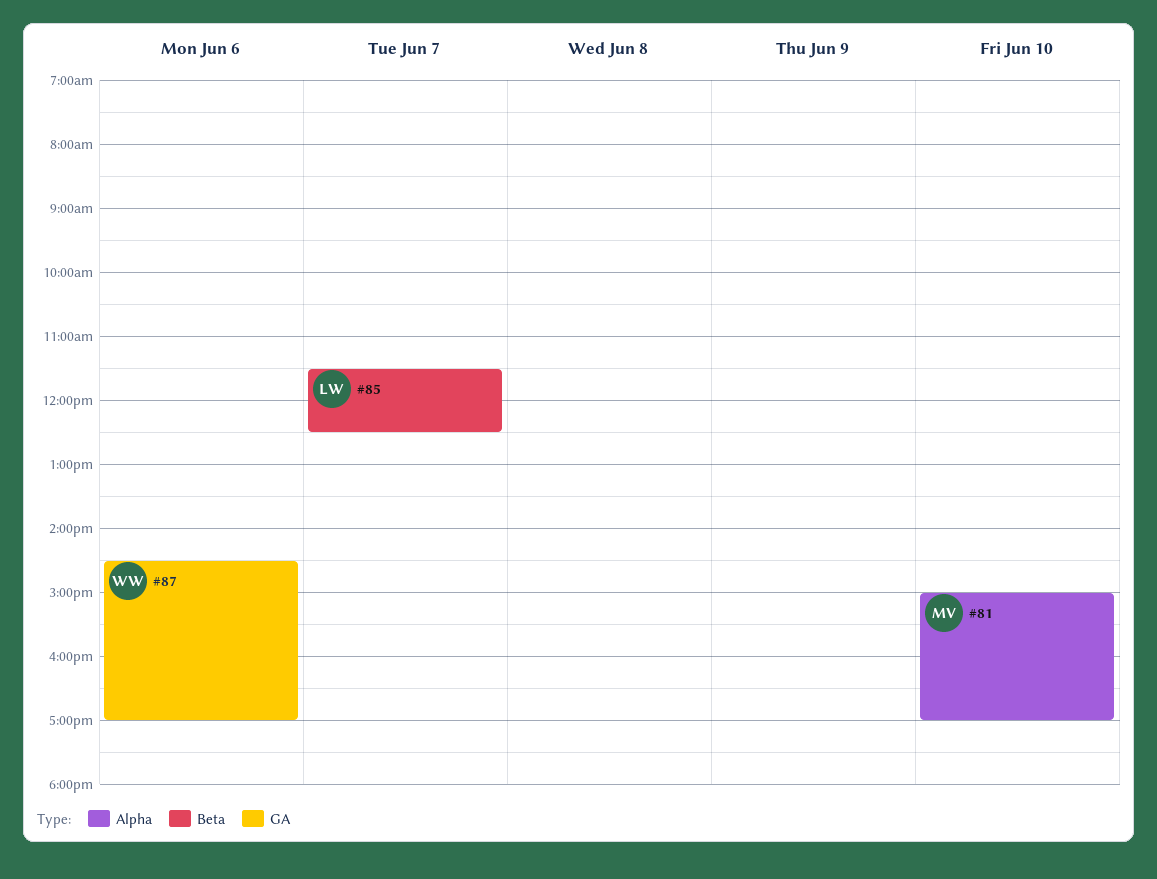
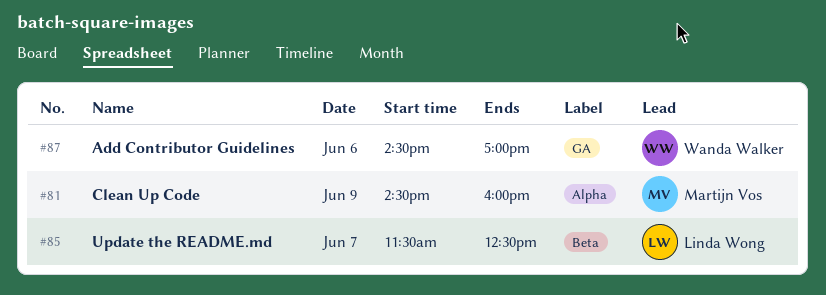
#81, day: Jun 10 -> Jun 9
#81, begins: 15:00 -> 14:30
#81, ends: 17:00 -> 16:00

